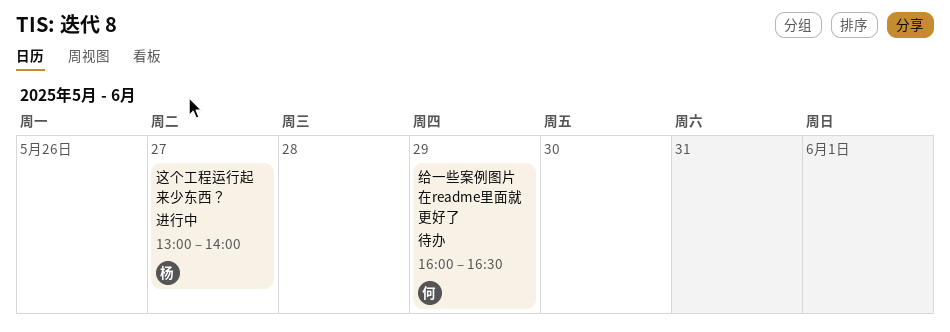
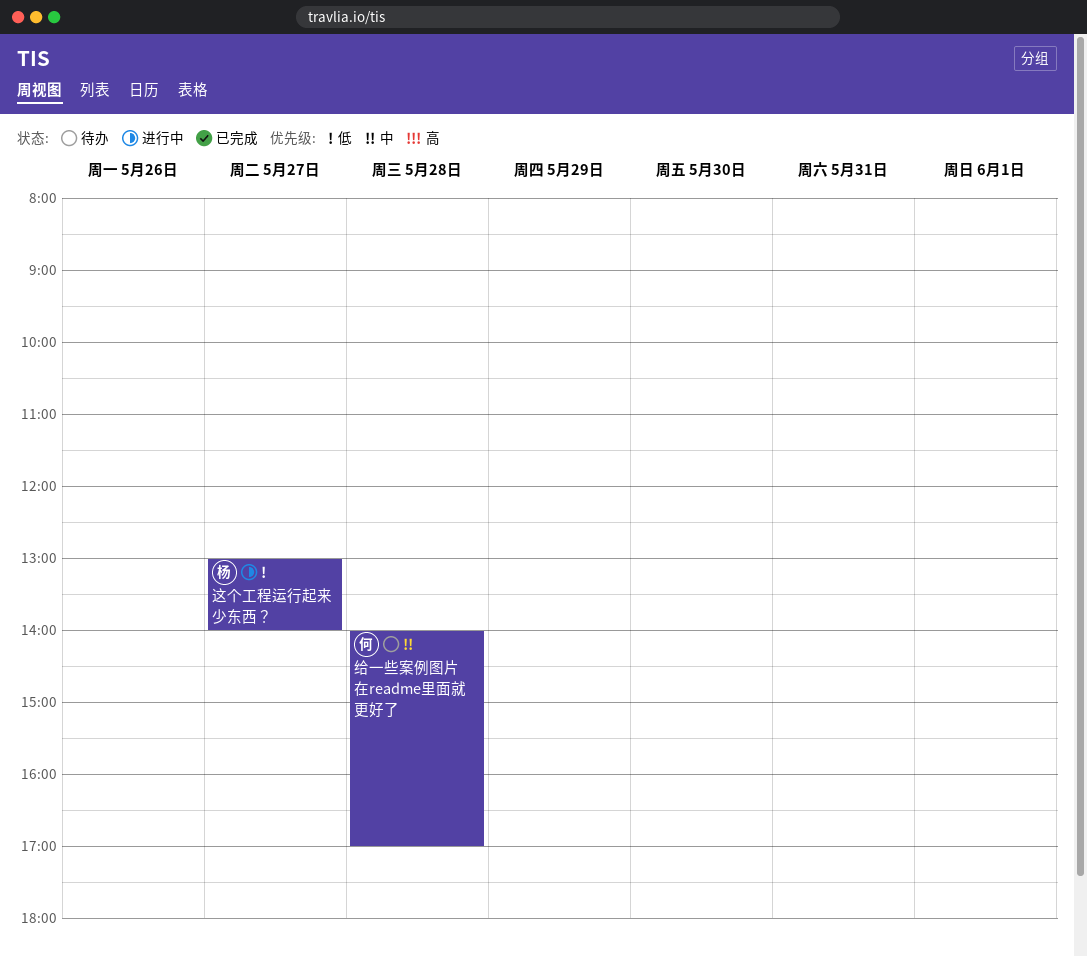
给一些案例图片在readme里面就更好了, day: May 29 -> May 28
给一些案例图片在readme里面就更好了, begins: 16:00 -> 14:00
给一些案例图片在readme里面就更好了, ends: 16:30 -> 17:00

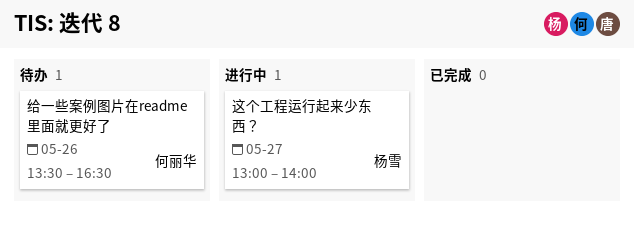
给一些案例图片在readme里面就更好了, day: May 28 -> May 26
给一些案例图片在readme里面就更好了, begins: 14:00 -> 13:30
给一些案例图片在readme里面就更好了, ends: 17:00 -> 16:30

